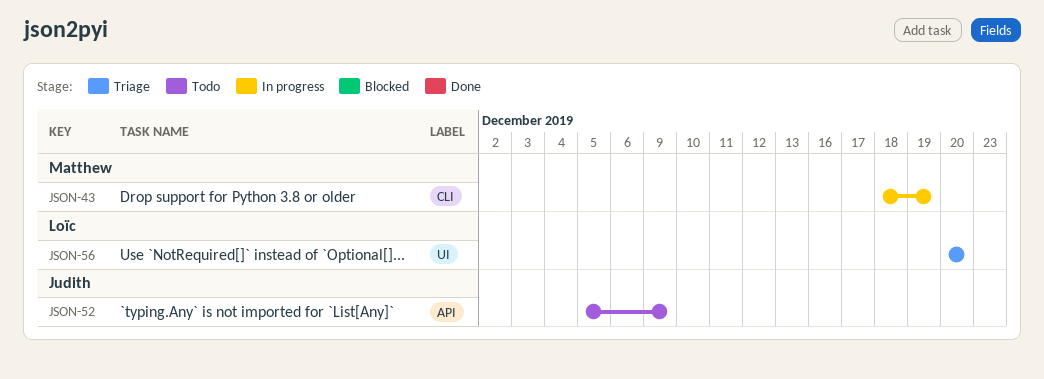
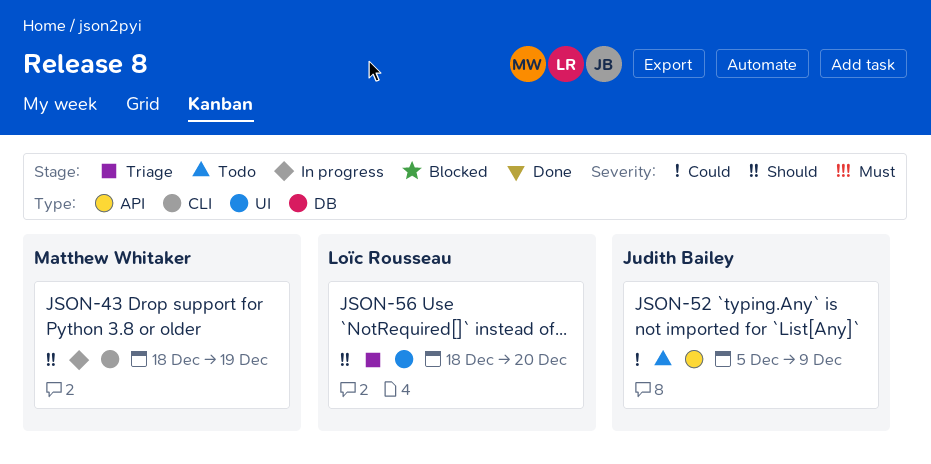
JSON-56, start: Dec 20 -> Dec 18

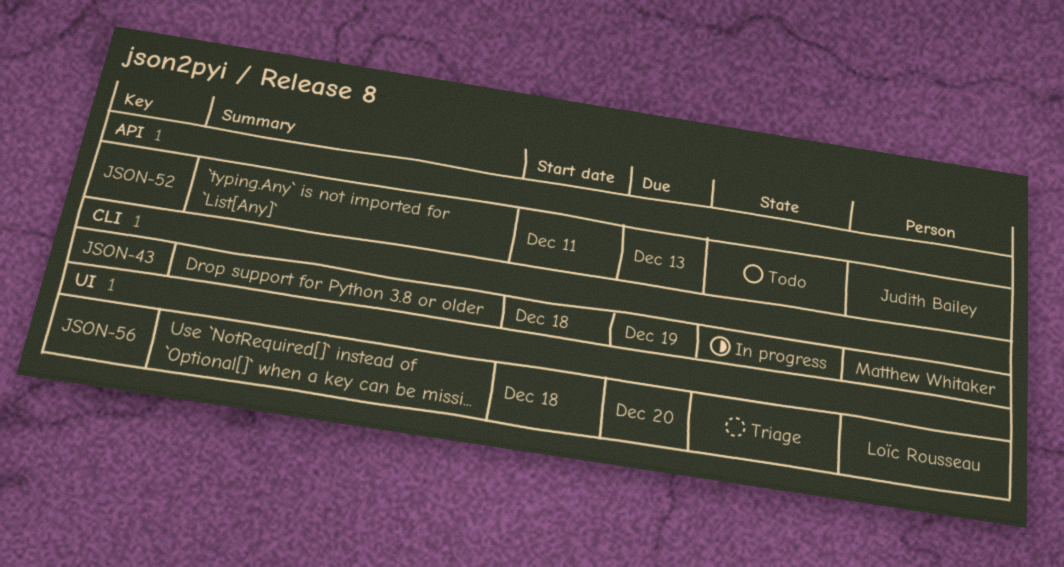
JSON-52, start: Dec 5 -> Dec 11
JSON-52, due: Dec 9 -> Dec 13

